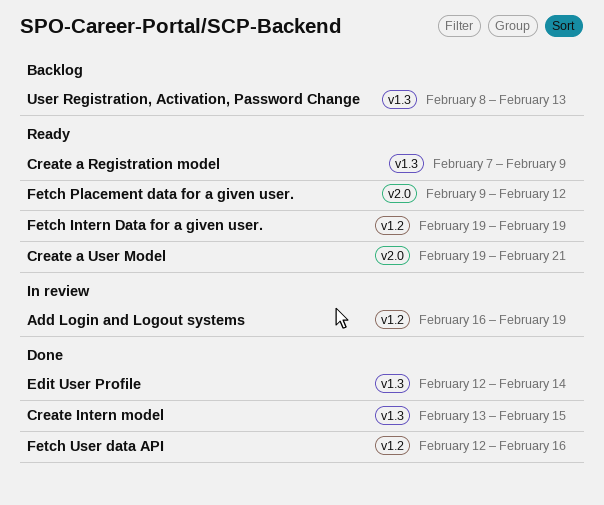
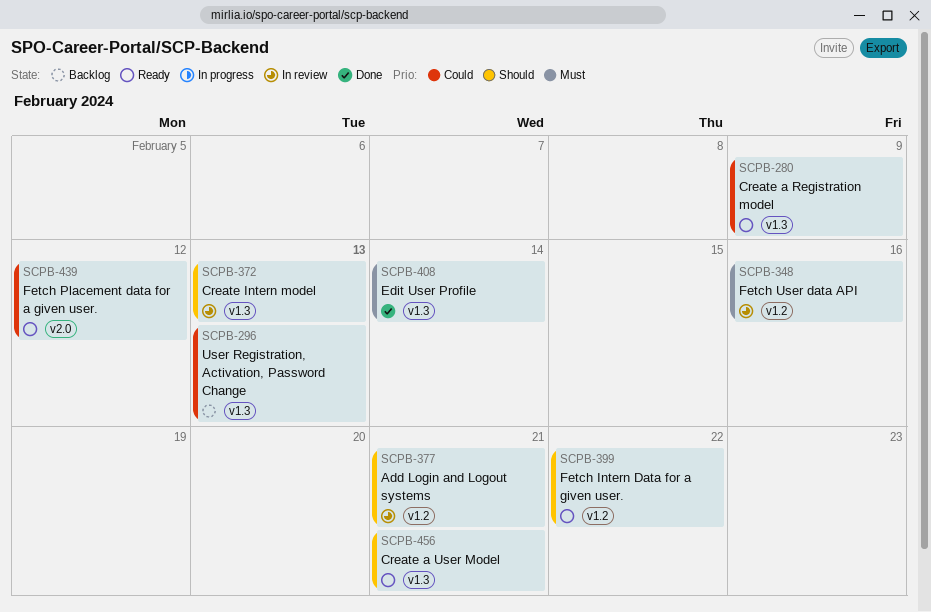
Add Login and Logout systems, due: Feb 19 -> Feb 21
Create a User Model, label: v2.0 -> v1.3
Create Intern model, status: Done -> In review
Create Intern model, due: Feb 15 -> Feb 13
Fetch Intern Data for a given user., due: Feb 19 -> Feb 22
Fetch User data API, status: Done -> In review

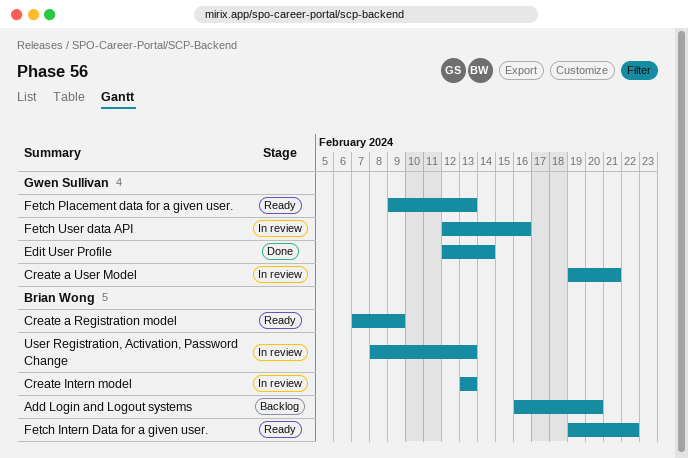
Add Login and Logout systems, status: In review -> Backlog
Add Login and Logout systems, due: Feb 21 -> Feb 20
Create a User Model, status: Ready -> In review
Fetch Placement data for a given user., due: Feb 12 -> Feb 13
User Registration, Activation, Password Change, status: Backlog -> In review

